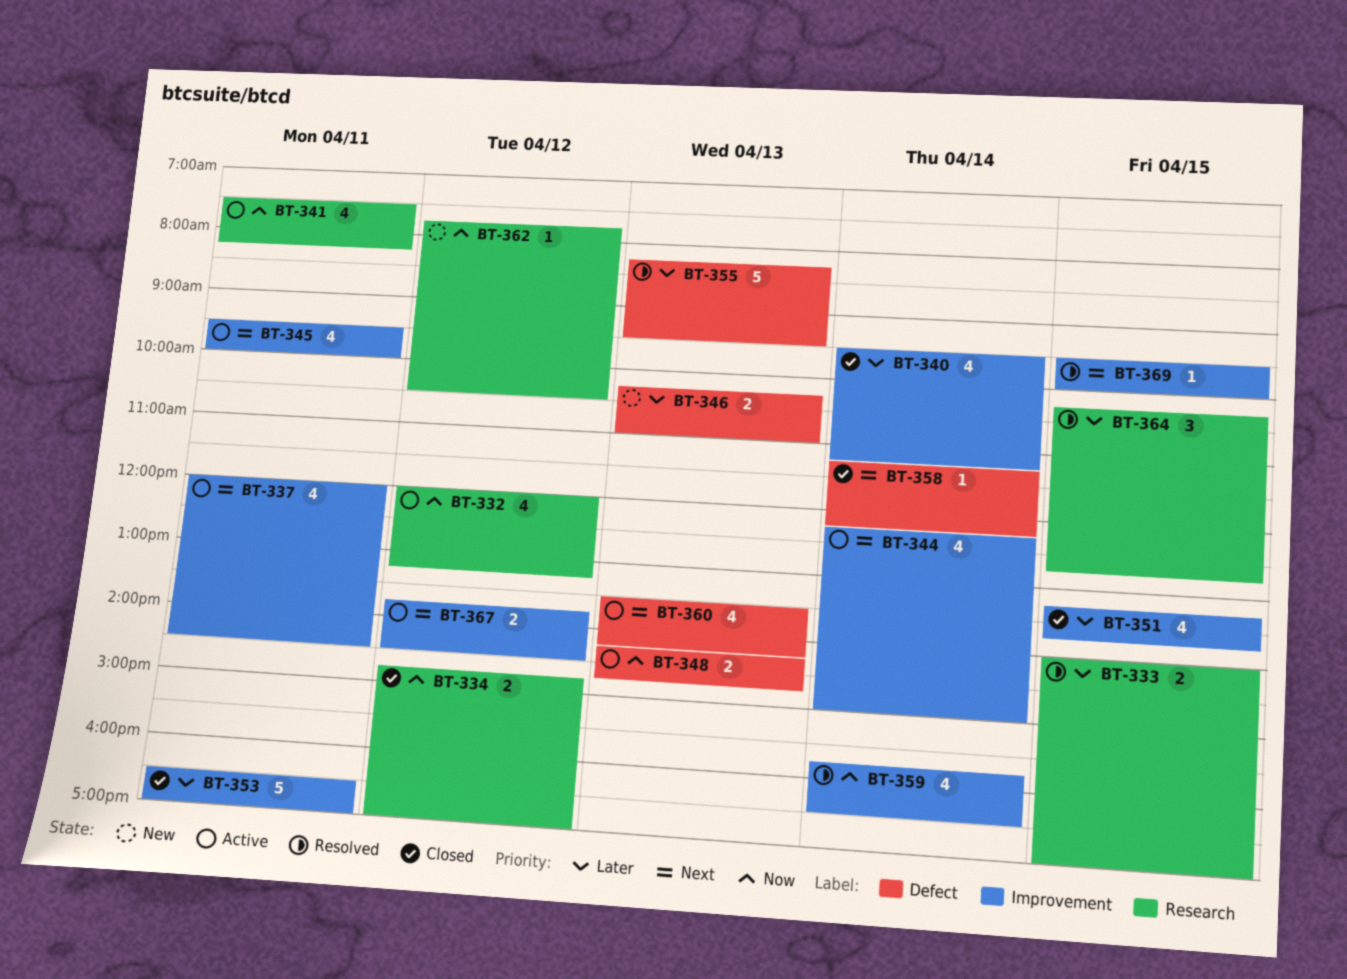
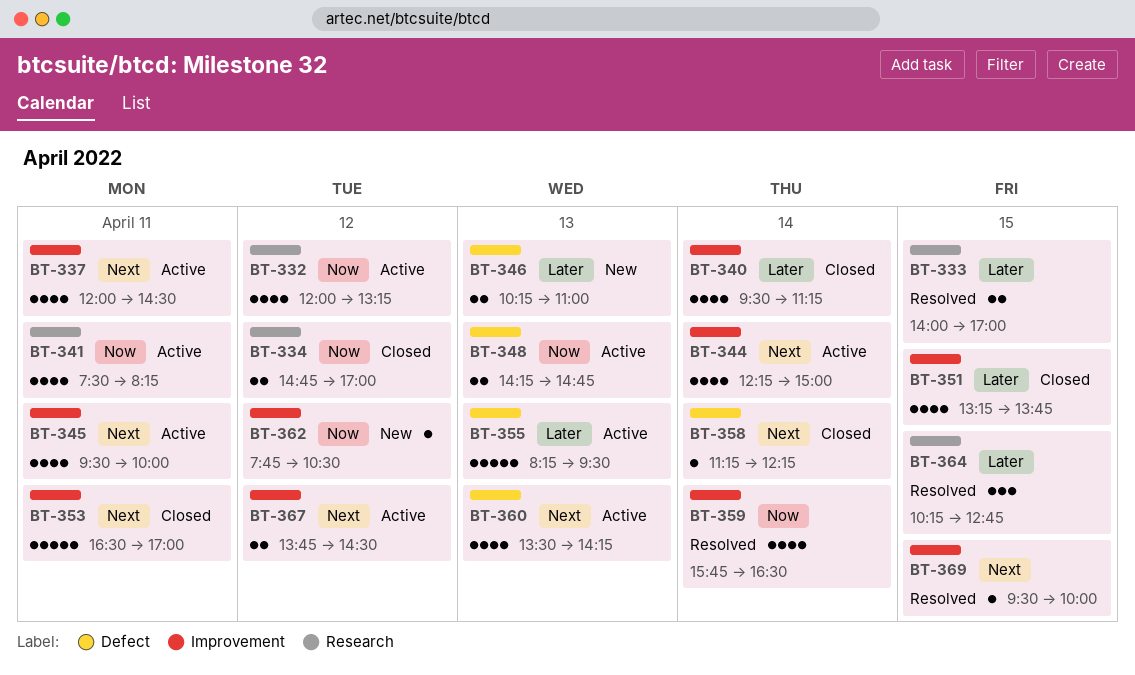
BT-353, priority: Later -> Next
BT-355, status: Resolved -> Active
BT-362, label: Research -> Improvement

